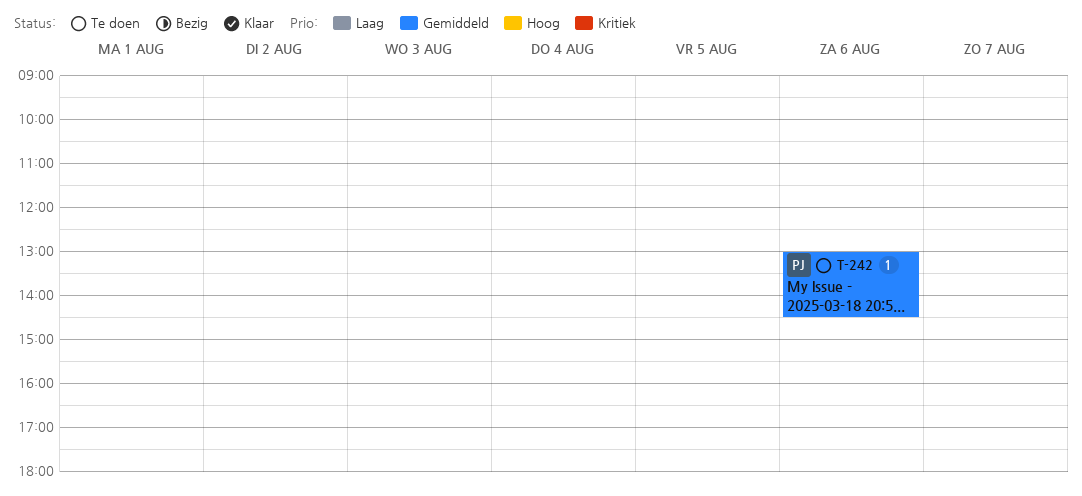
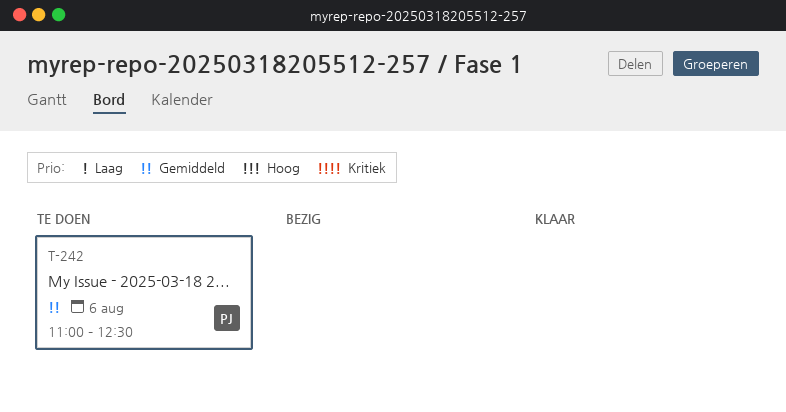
T-242, begins: 13:00 -> 11:00
T-242, ends: 14:30 -> 12:30

